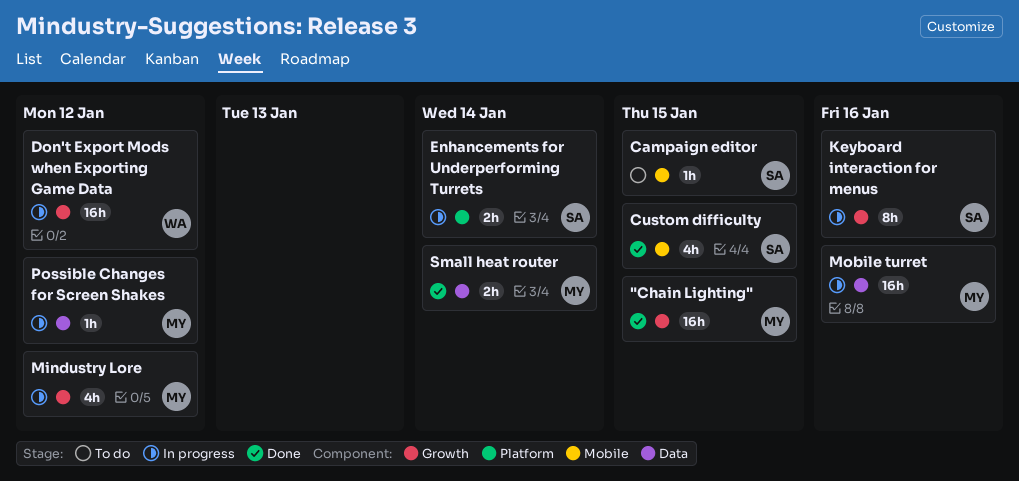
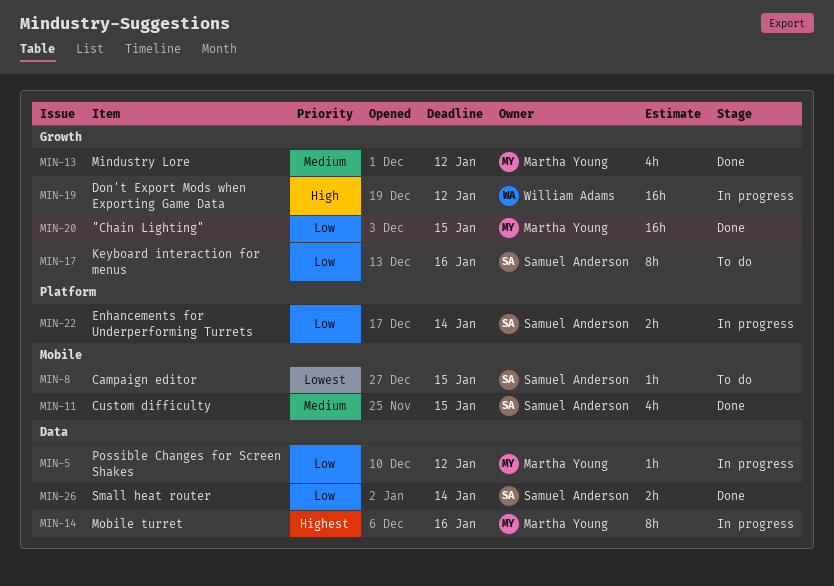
Keyboard interaction for menus, status: In progress -> To do
Mindustry Lore, status: In progress -> Done
Mobile turret, estimate: 16h -> 8h
Small heat router, owner: Martha Young -> Samuel Anderson

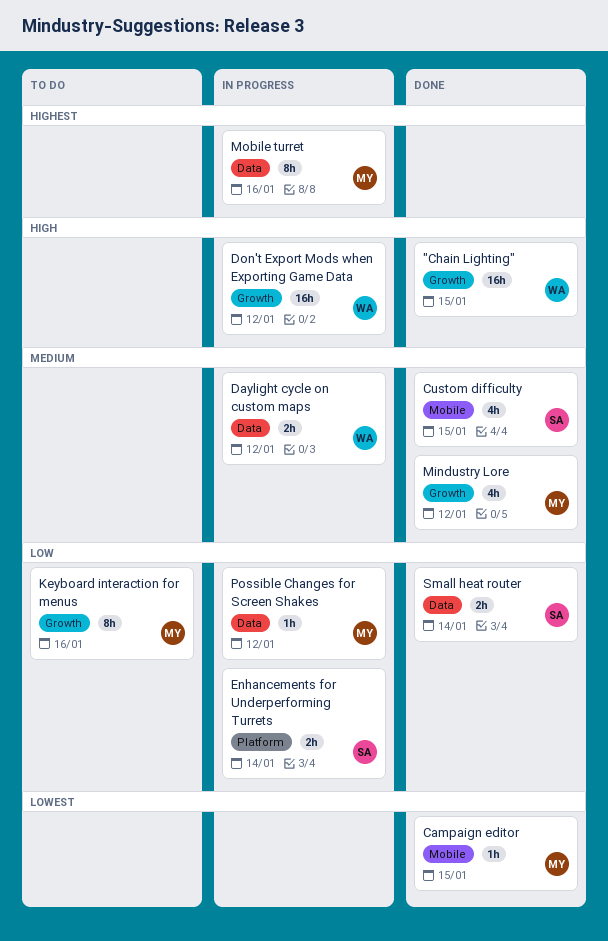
"Chain Lighting", owner: Martha Young -> William Adams
"Chain Lighting", priority: Low -> High
Campaign editor, status: To do -> Done
Campaign editor, owner: Samuel Anderson -> Martha Young
Daylight cycle on custom maps: none -> present
Keyboard interaction for menus, owner: Samuel Anderson -> Martha Young

